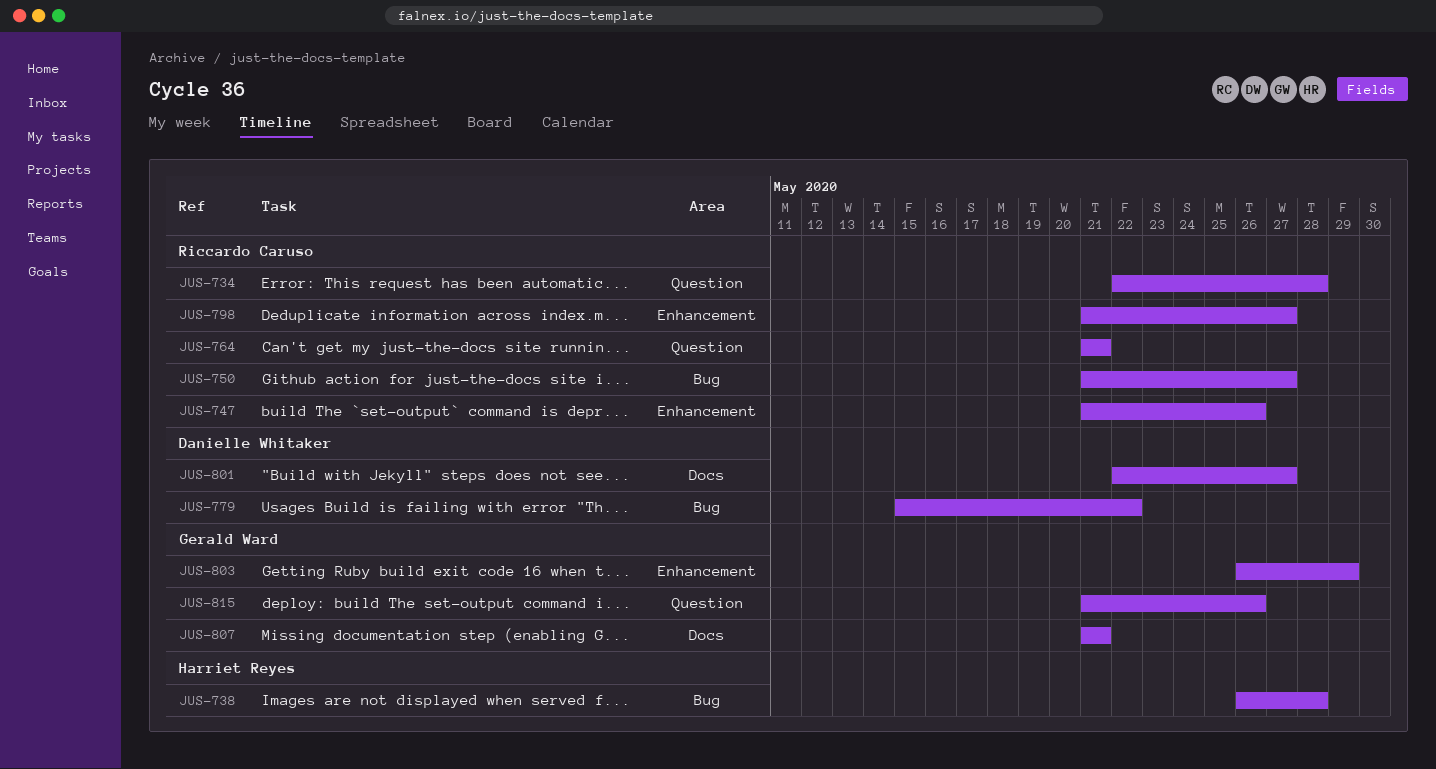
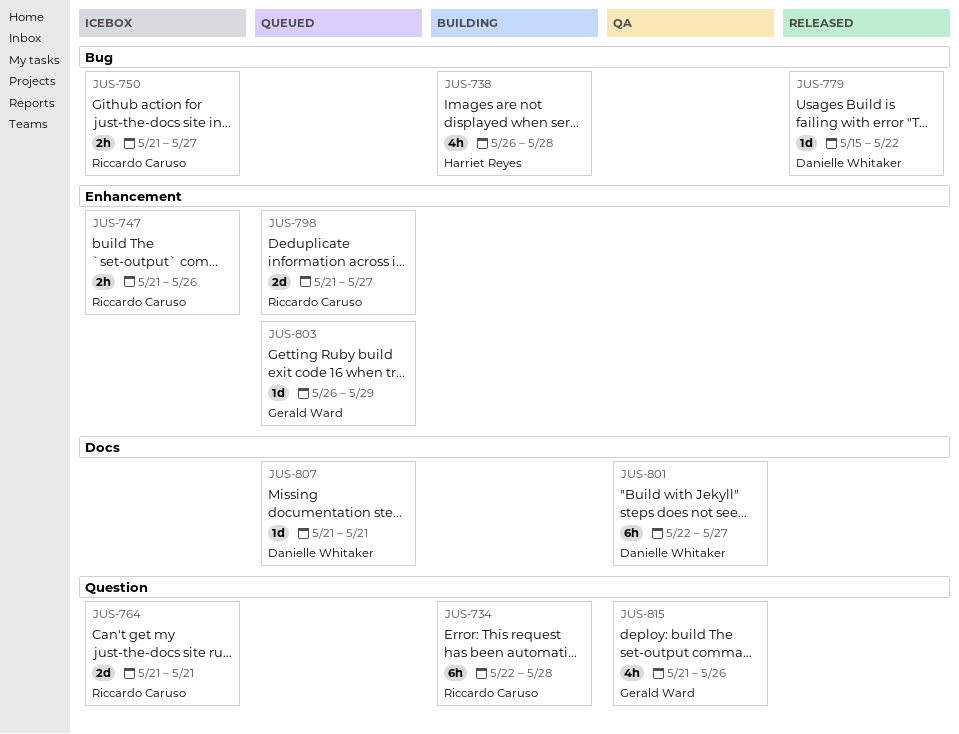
JUS-807, owner: Gerald Ward -> Danielle Whitaker

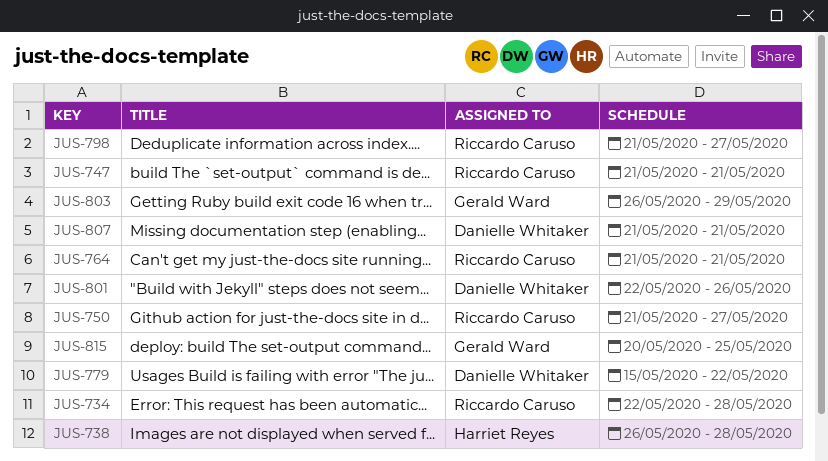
JUS-747, due: May 26 -> May 21
JUS-801, due: May 27 -> May 26
JUS-815, start: May 21 -> May 20
JUS-815, due: May 26 -> May 25

